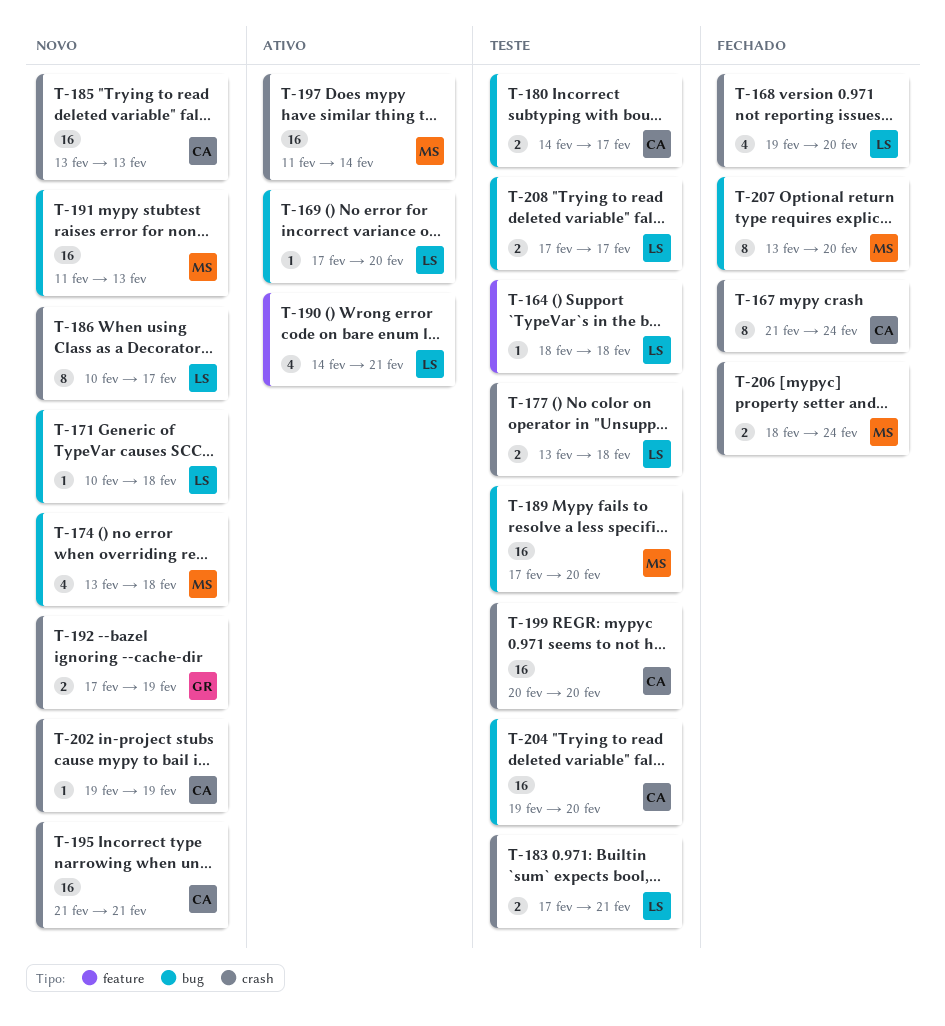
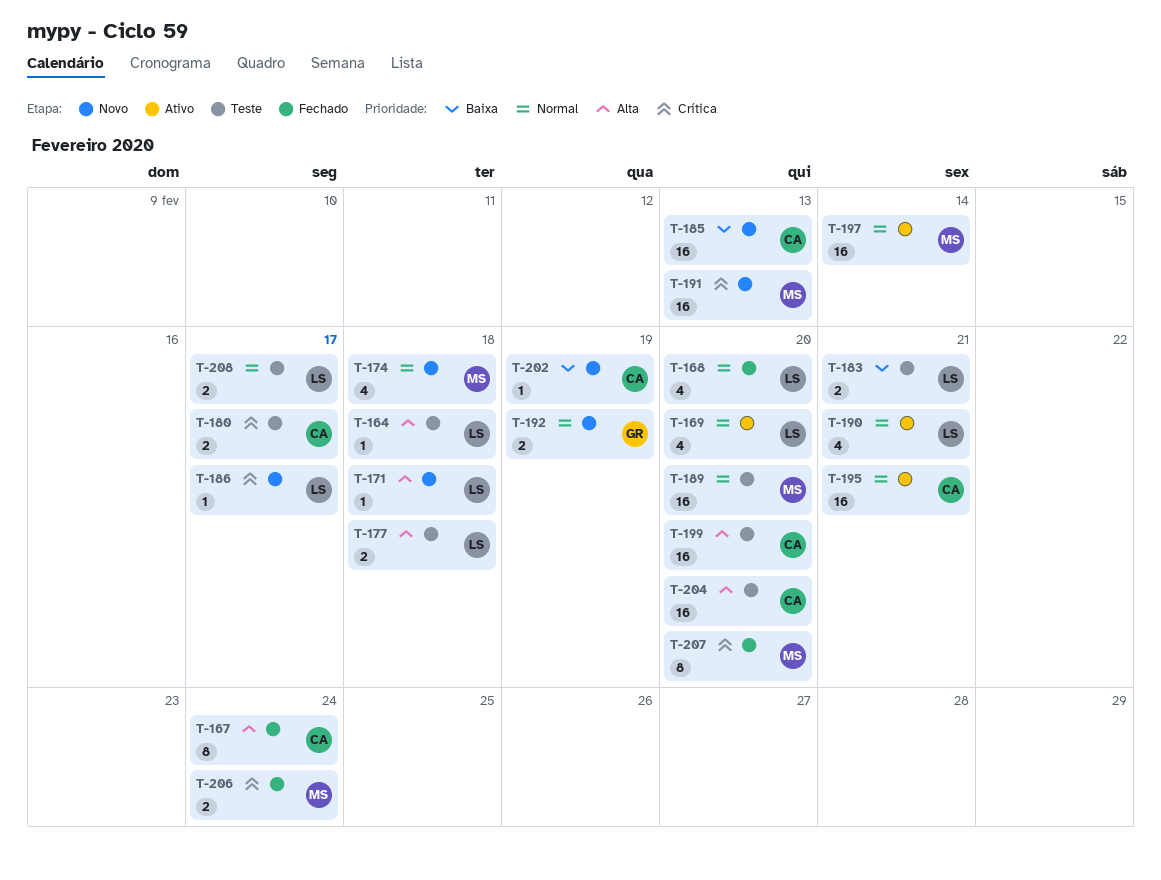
T-169, estimate: 1 -> 4
T-186, estimate: 8 -> 1
T-195, status: Novo -> Ativo

